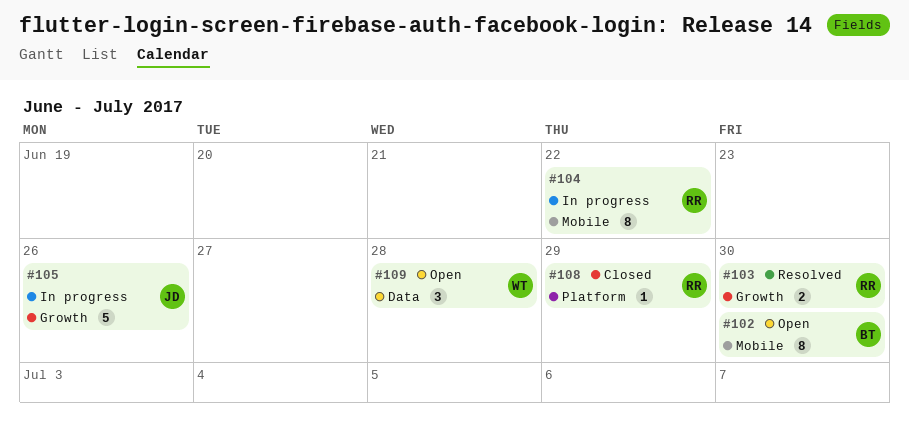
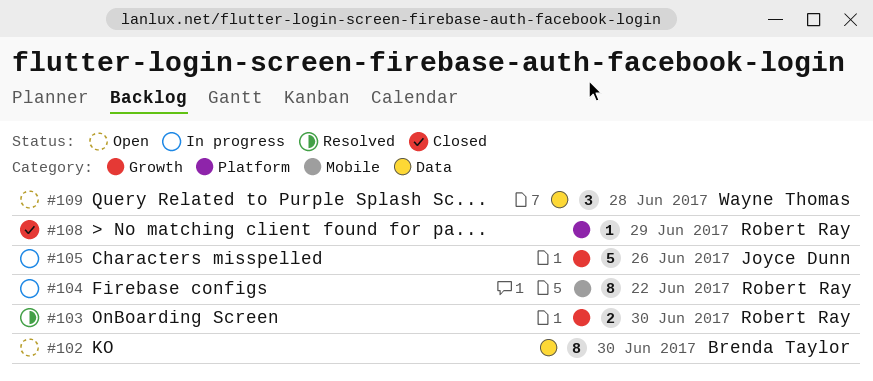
#102, label: Mobile -> Data

